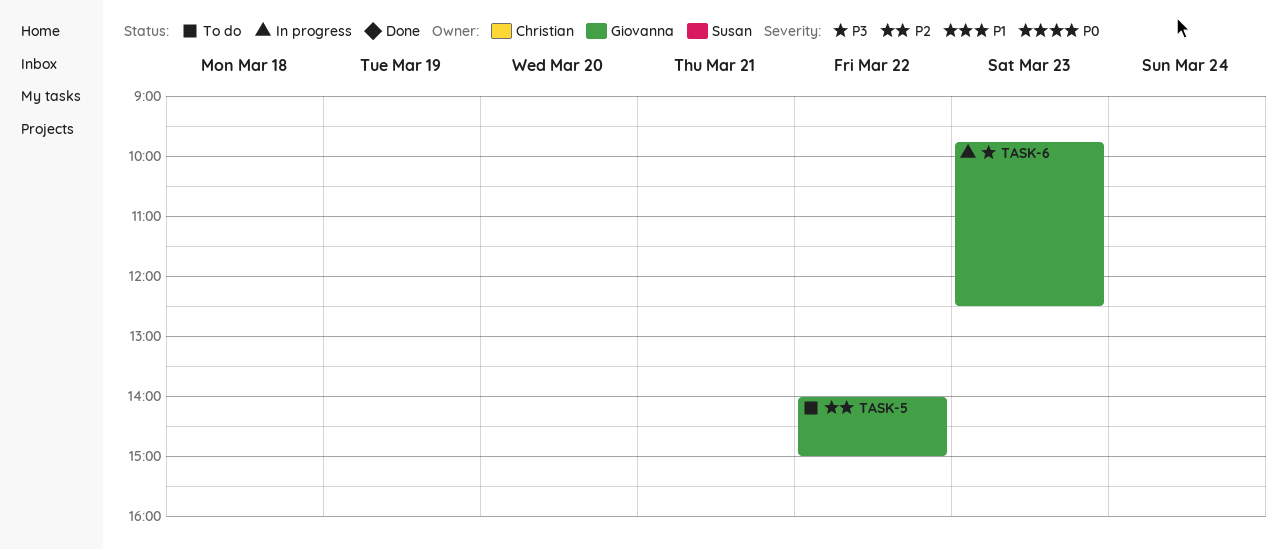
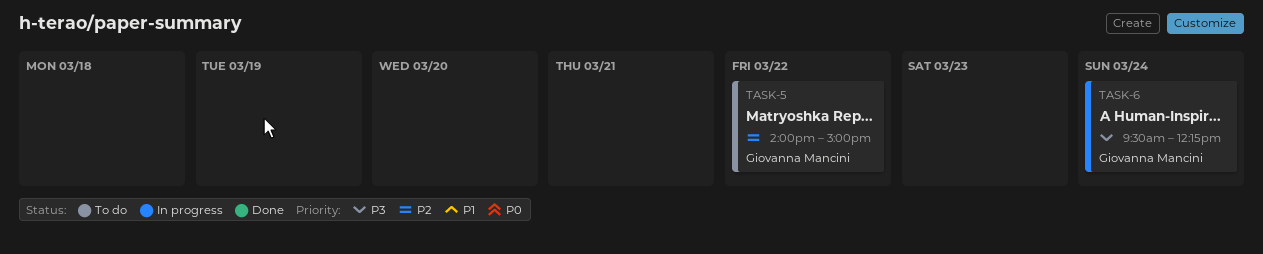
TASK-6, day: Mar 23 -> Mar 24
TASK-6, begins: 09:45 -> 09:30
TASK-6, ends: 12:30 -> 12:15

